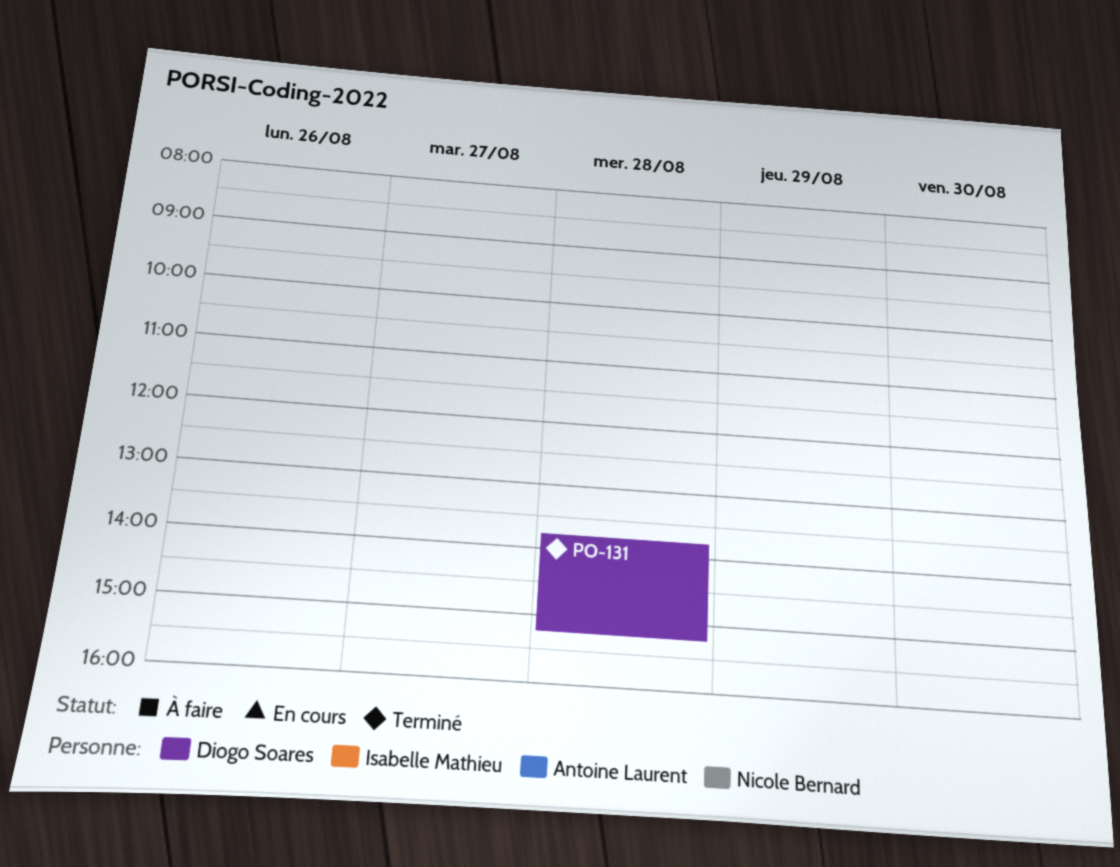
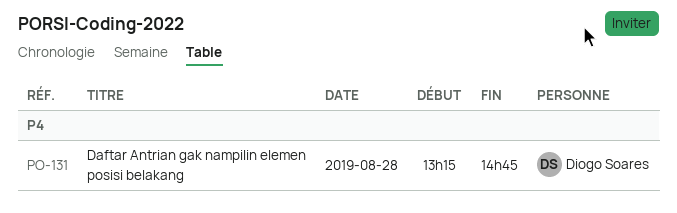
PO-131, begins: 13:45 -> 13:15
PO-131, ends: 15:15 -> 14:45

